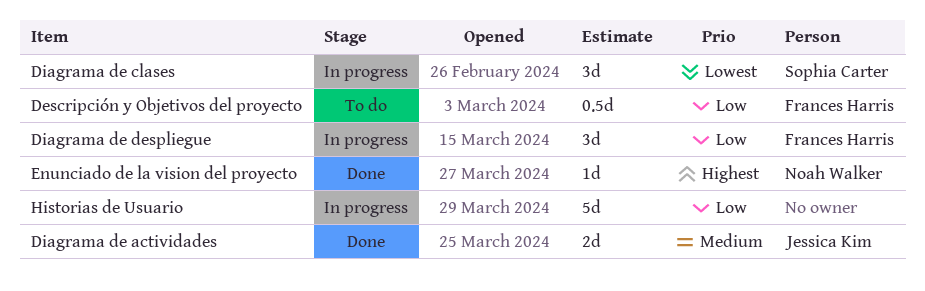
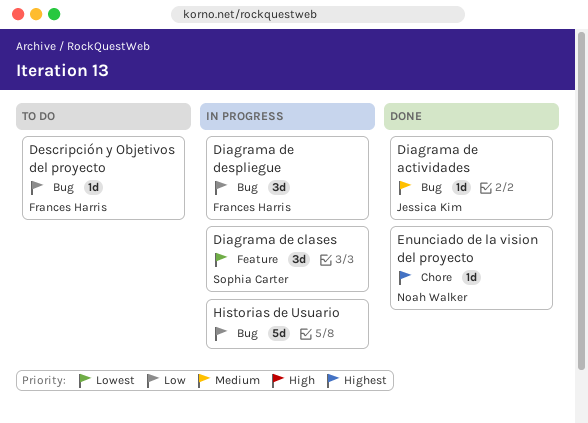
Descripción y Objetivos del proyecto, estimate: 0.5d -> 1d
Diagrama de actividades, estimate: 2d -> 1d

